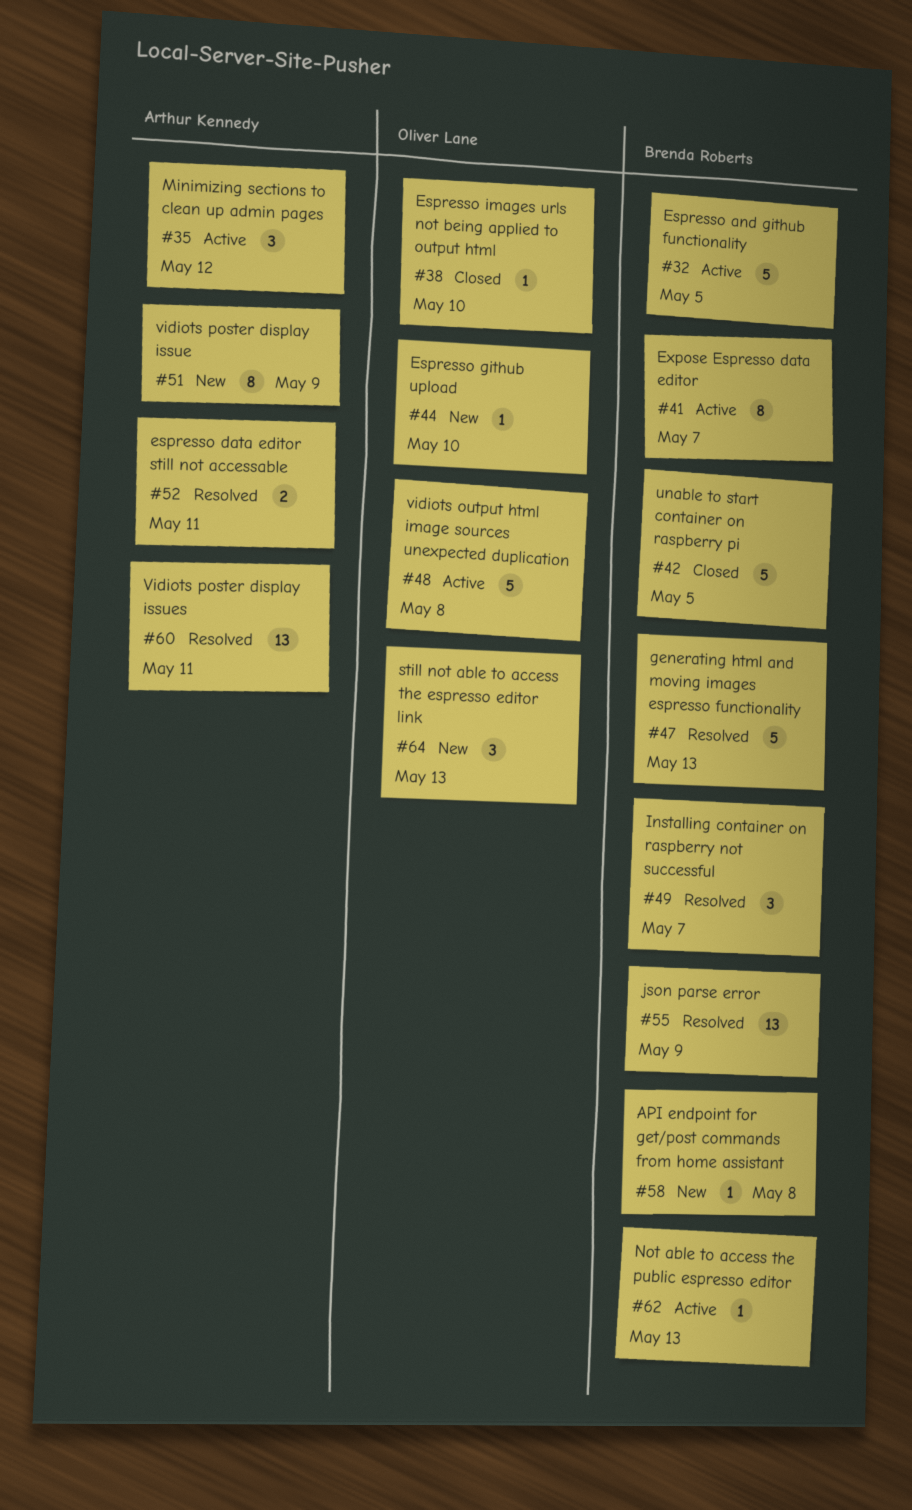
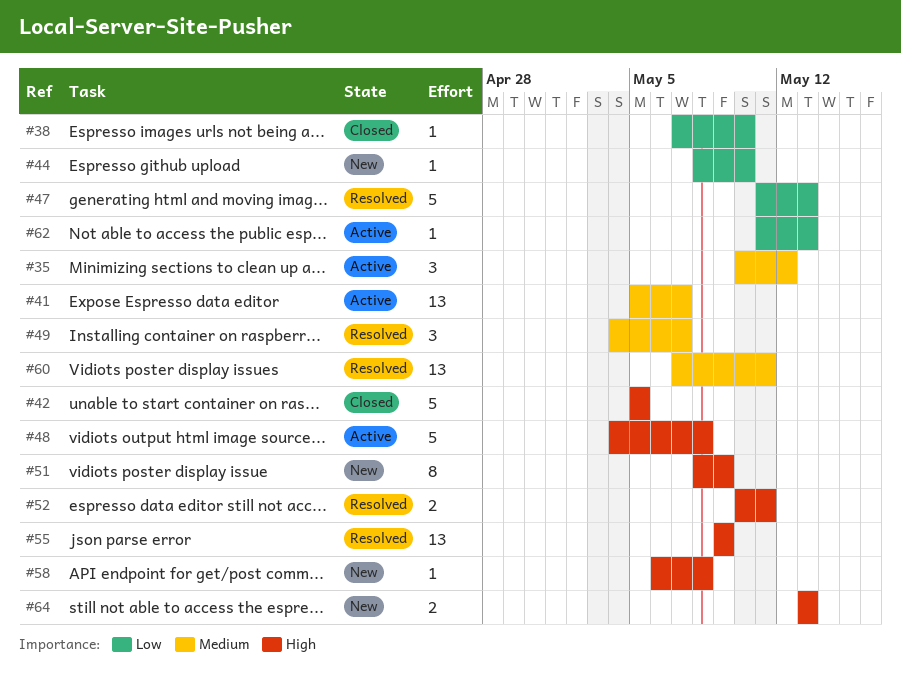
#32: present -> none
#41, estimate: 8 -> 13
#64, estimate: 3 -> 2

